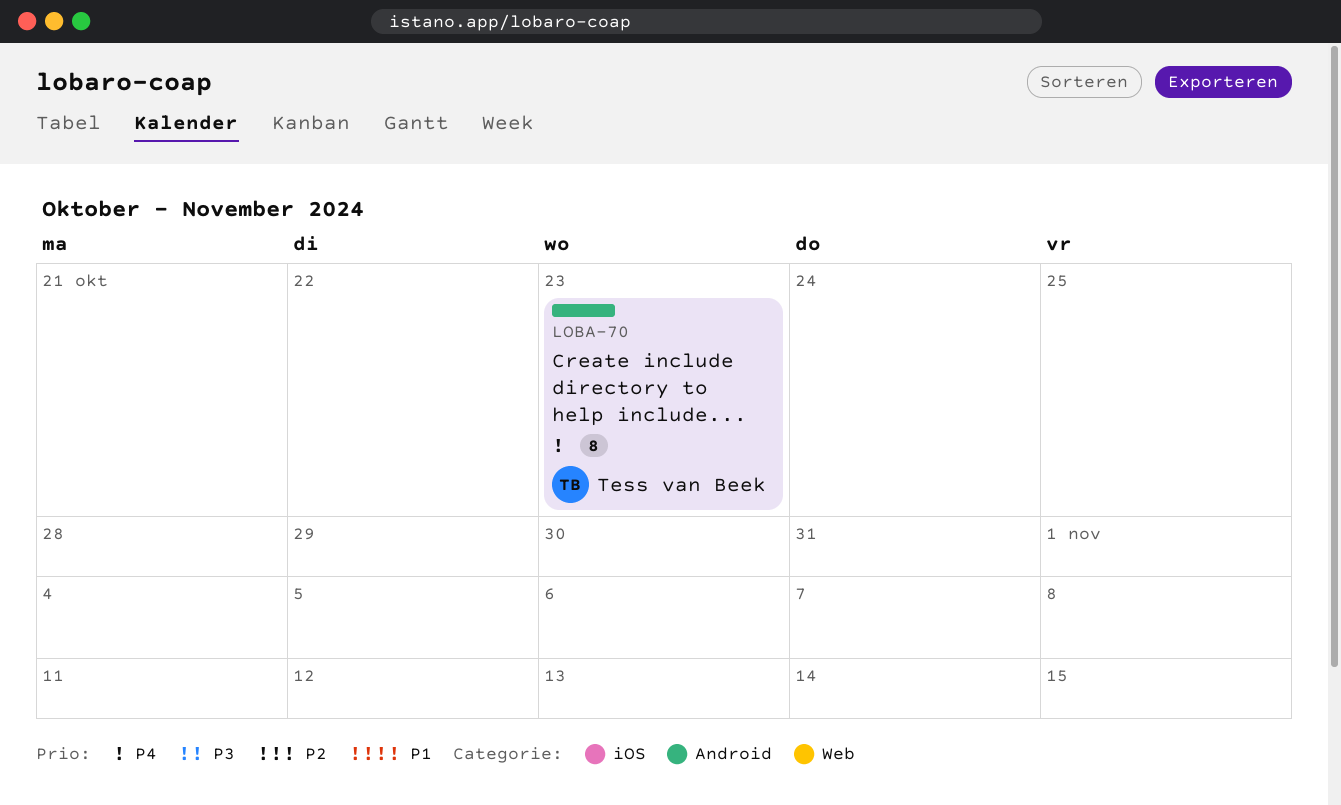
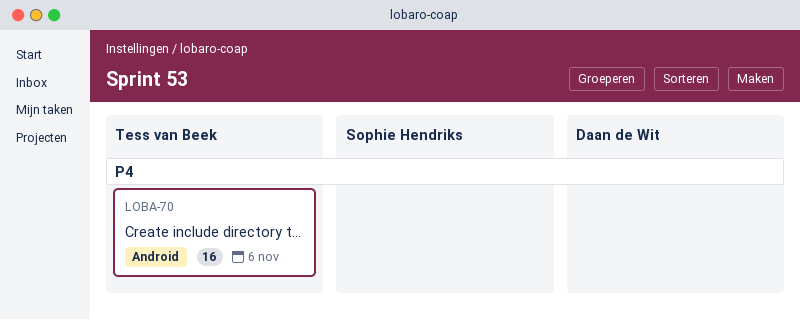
LOBA-70, estimate: 8 -> 16
LOBA-70, due: Oct 23 -> Nov 6

